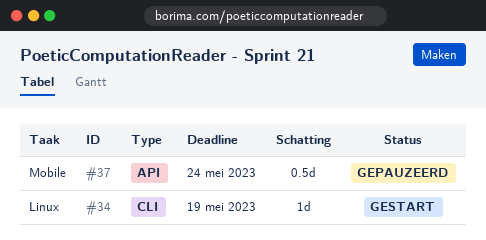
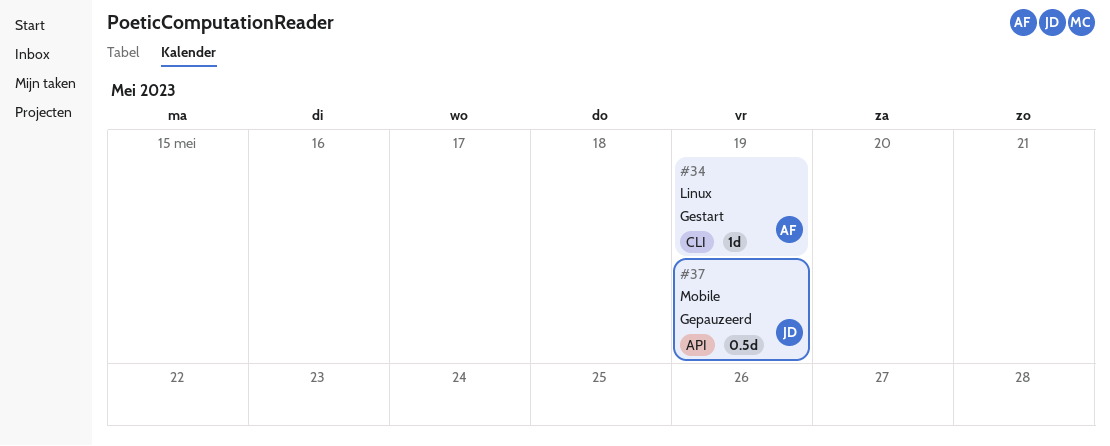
#37, due: May 24 -> May 19

